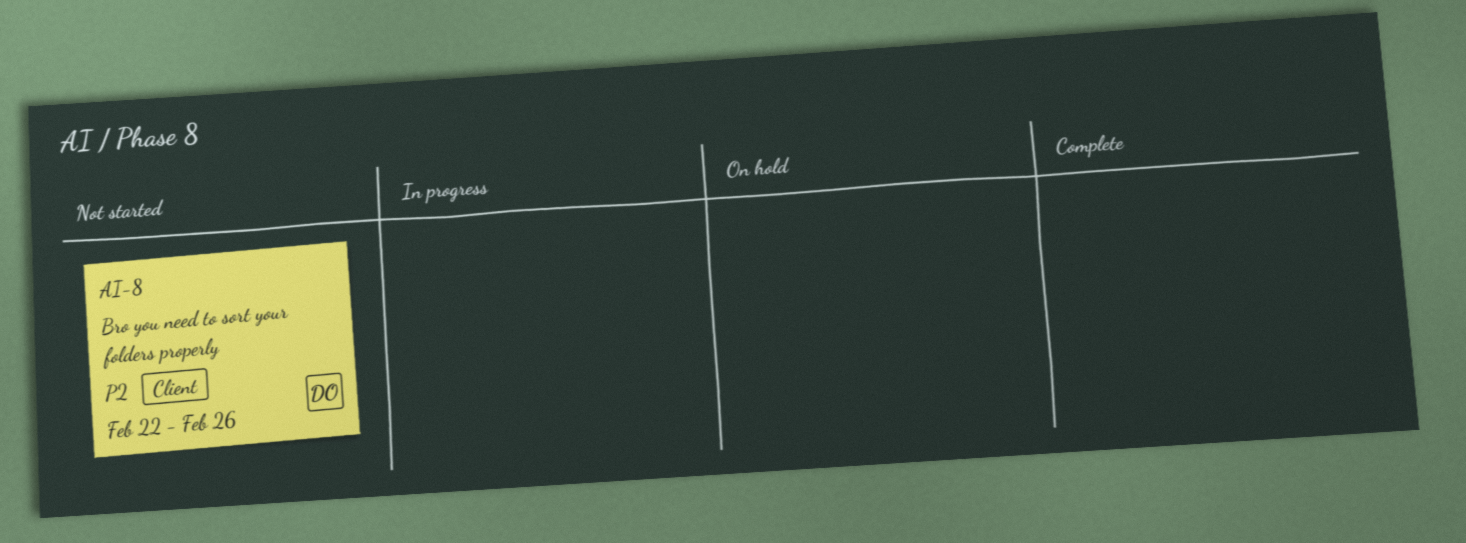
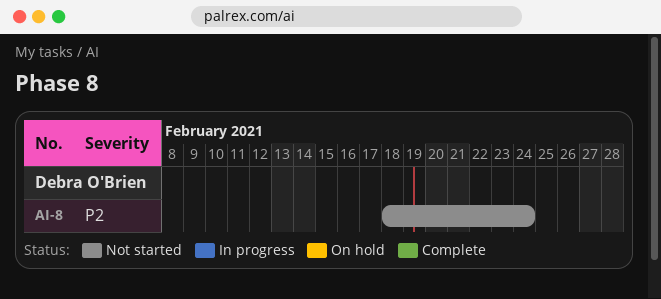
AI-8, start: Feb 22 -> Feb 18
AI-8, due: Feb 26 -> Feb 24

